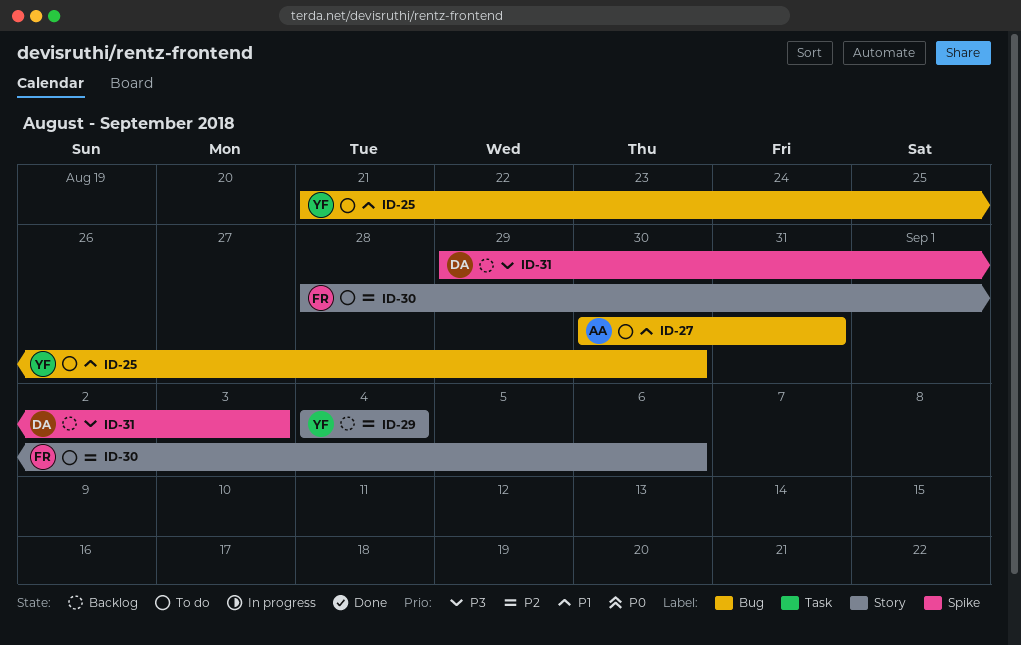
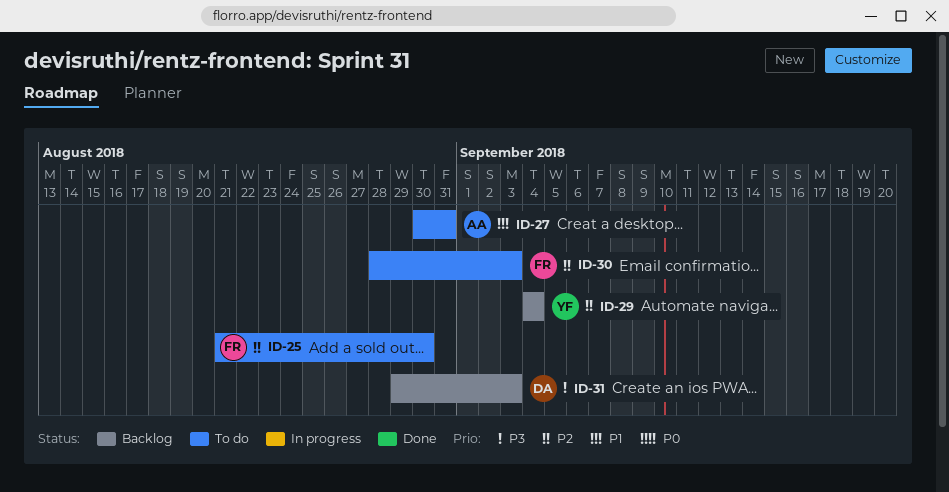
ID-25, owner: YF -> FR
ID-25, priority: P1 -> P2
ID-30, due: Sep 6 -> Sep 3

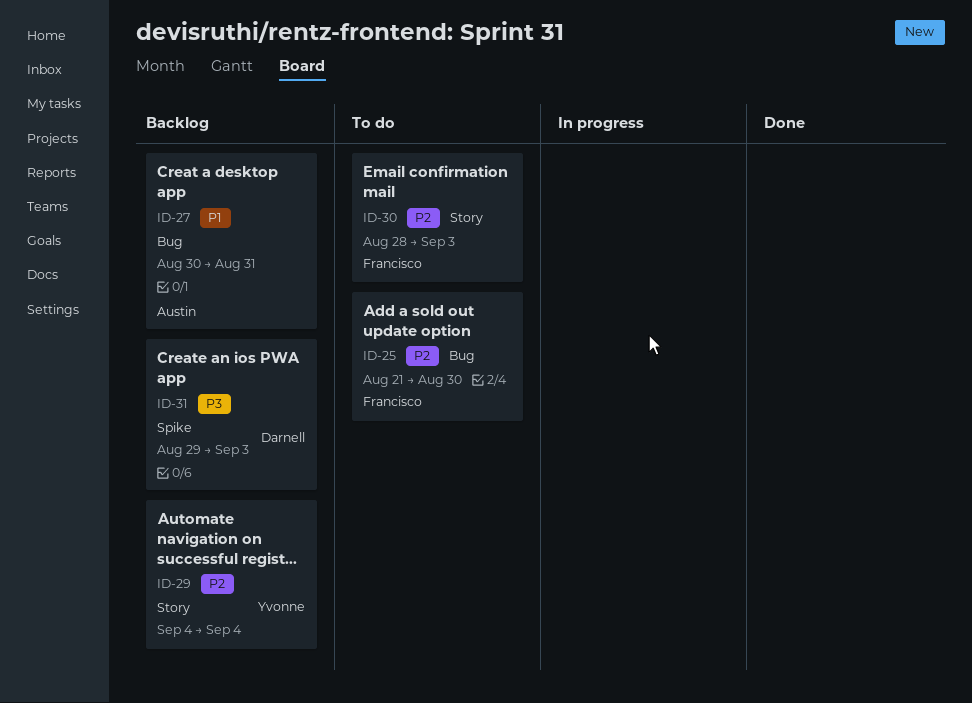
ID-27, status: To do -> Backlog

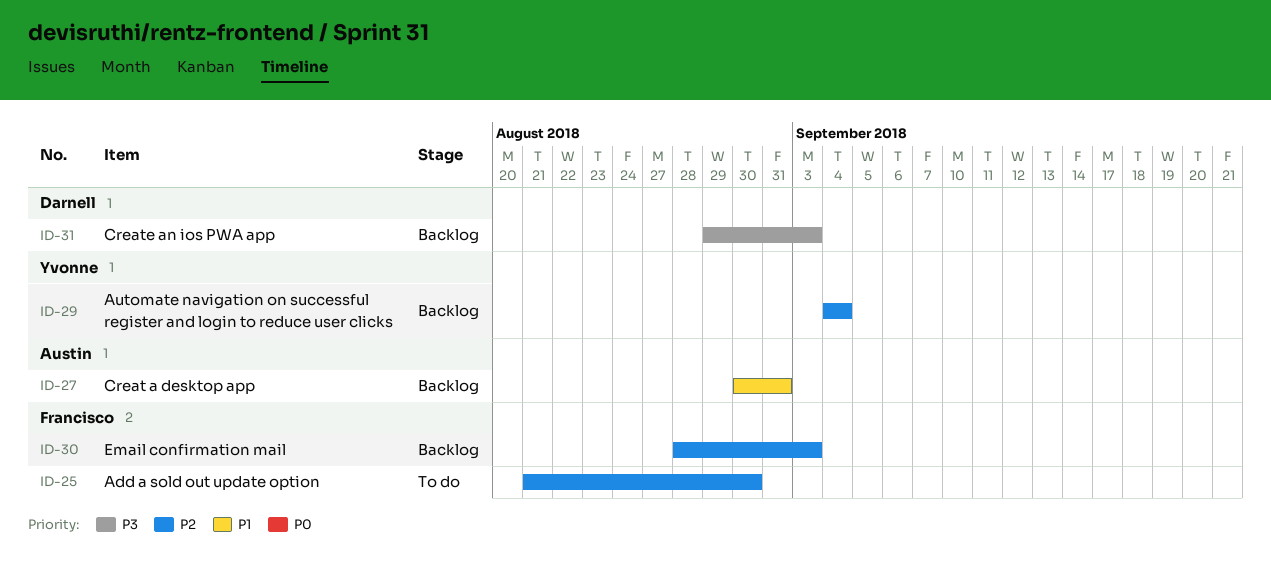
ID-30, status: To do -> Backlog

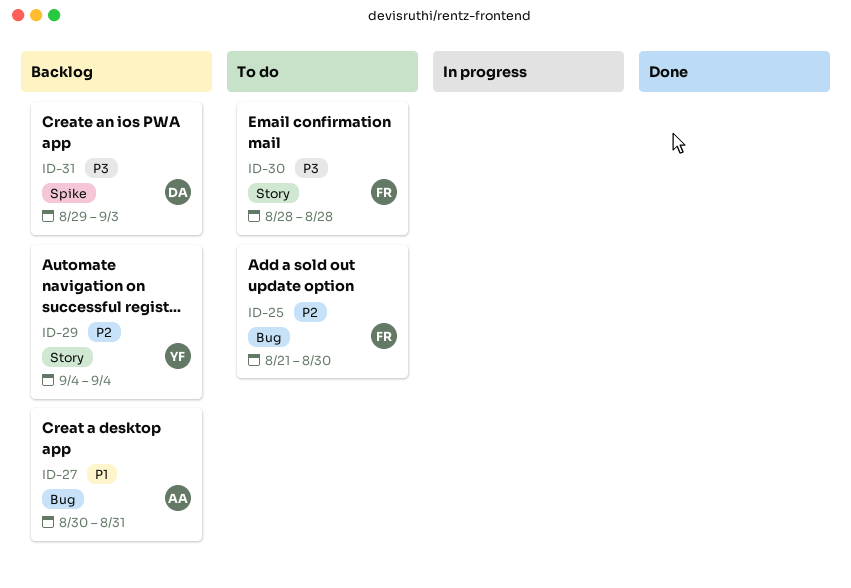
ID-30, status: Backlog -> To do
ID-30, priority: P2 -> P3
ID-30, due: Sep 3 -> Aug 28

